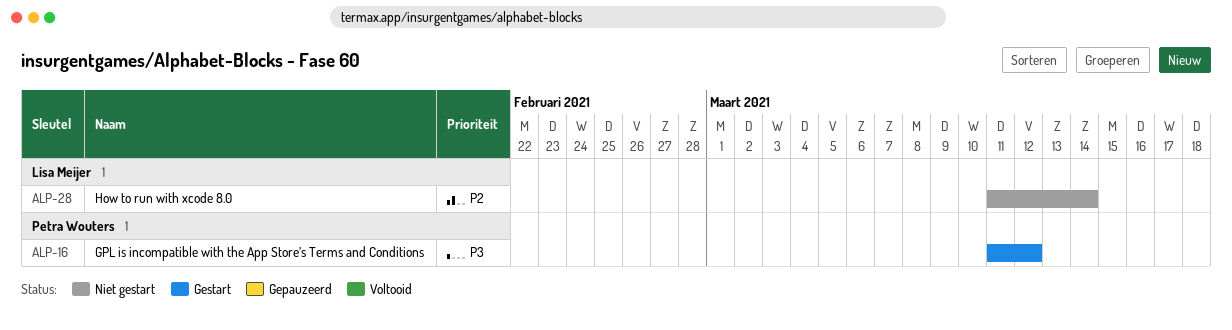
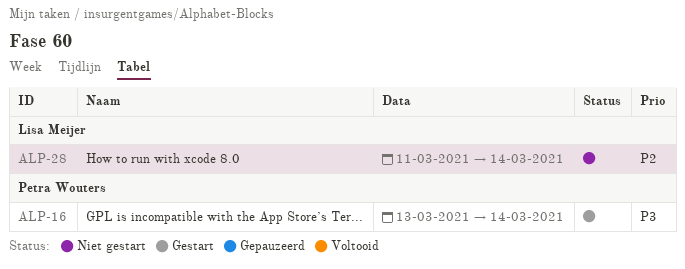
ALP-16, start: Mar 11 -> Mar 13
ALP-16, due: Mar 12 -> Mar 14

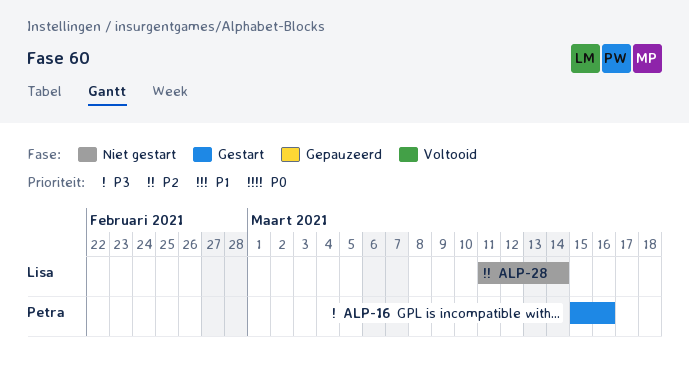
ALP-16, start: Mar 13 -> Mar 15
ALP-16, due: Mar 14 -> Mar 16

